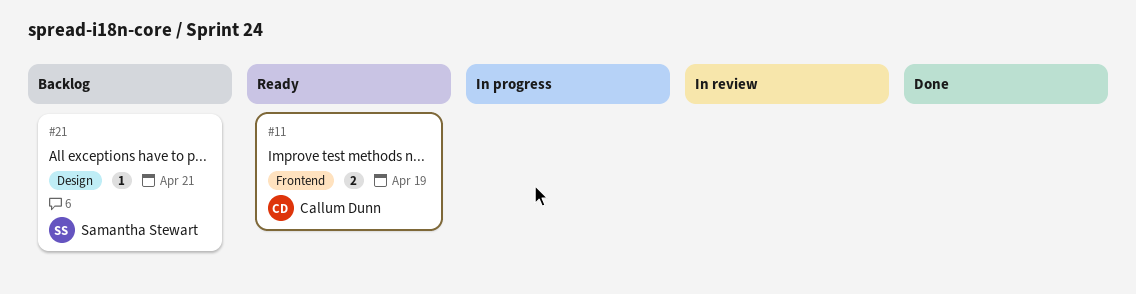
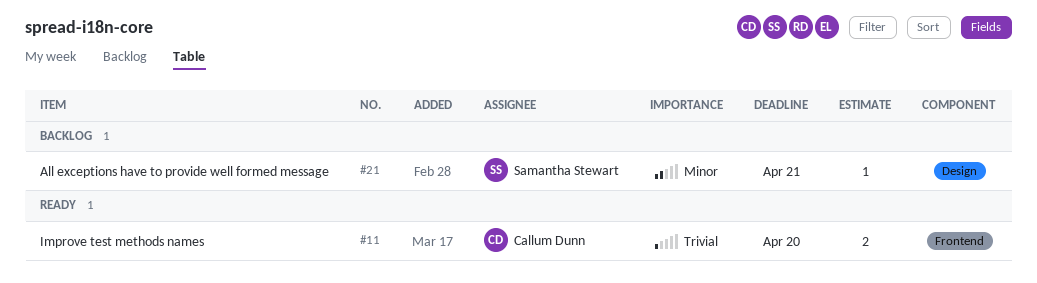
#11, due: Apr 19 -> Apr 20

